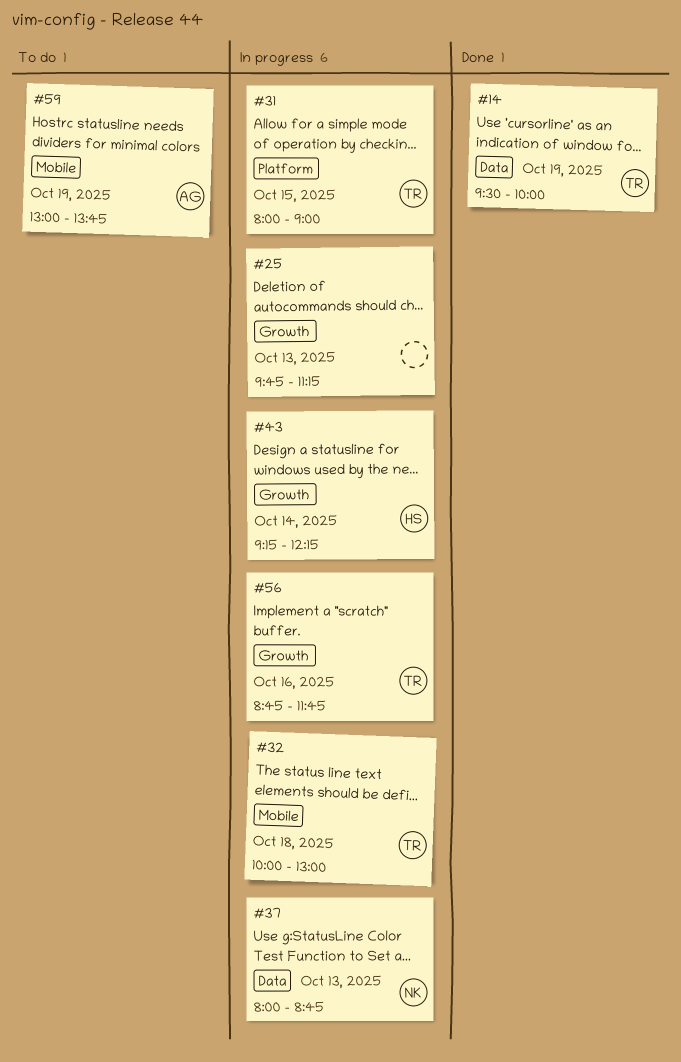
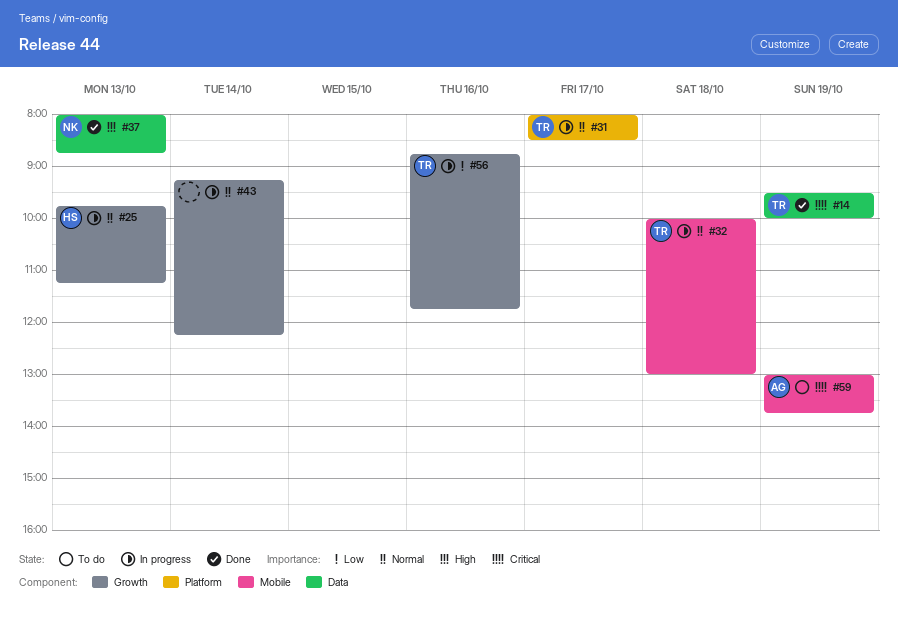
#25, owner: none -> HS
#31, day: Oct 15 -> Oct 17
#31, ends: 09:00 -> 08:30
#37, status: In progress -> Done
#43, owner: HS -> none

